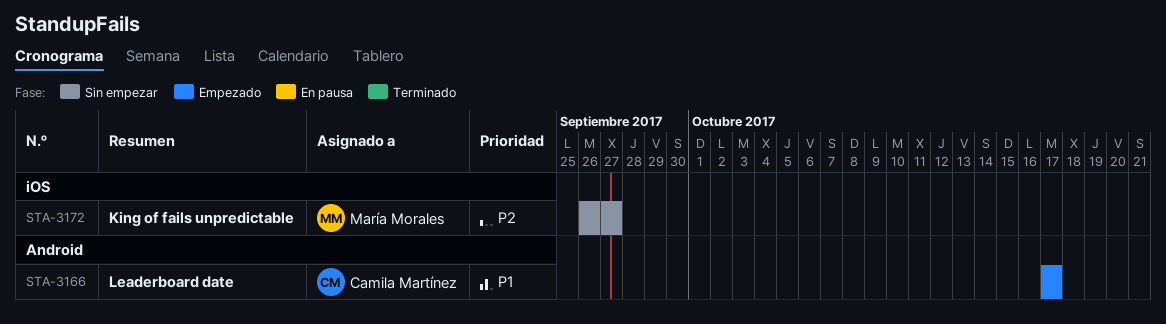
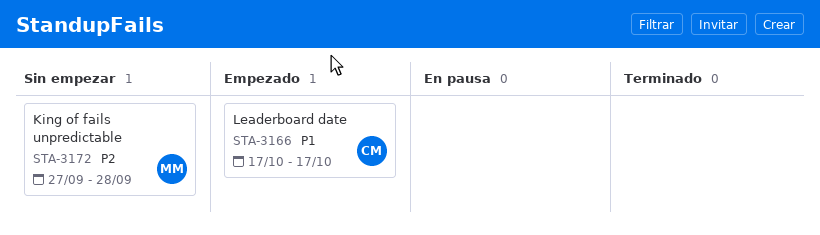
STA-3172, start: Sep 26 -> Sep 27
STA-3172, due: Sep 27 -> Sep 28

